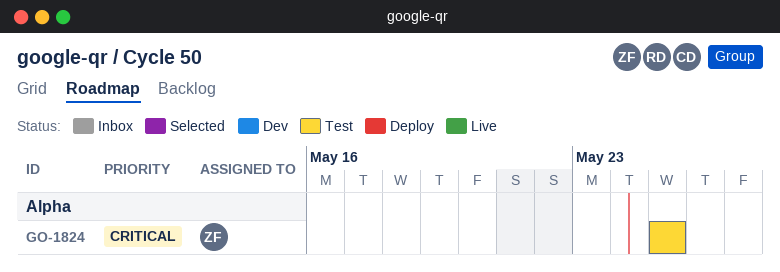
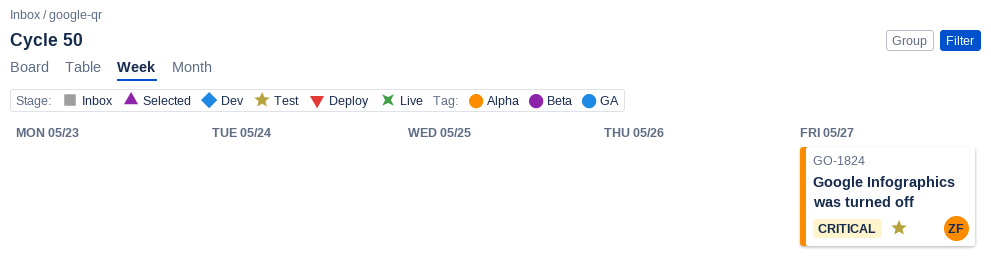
GO-1824, due: May 25 -> May 27

